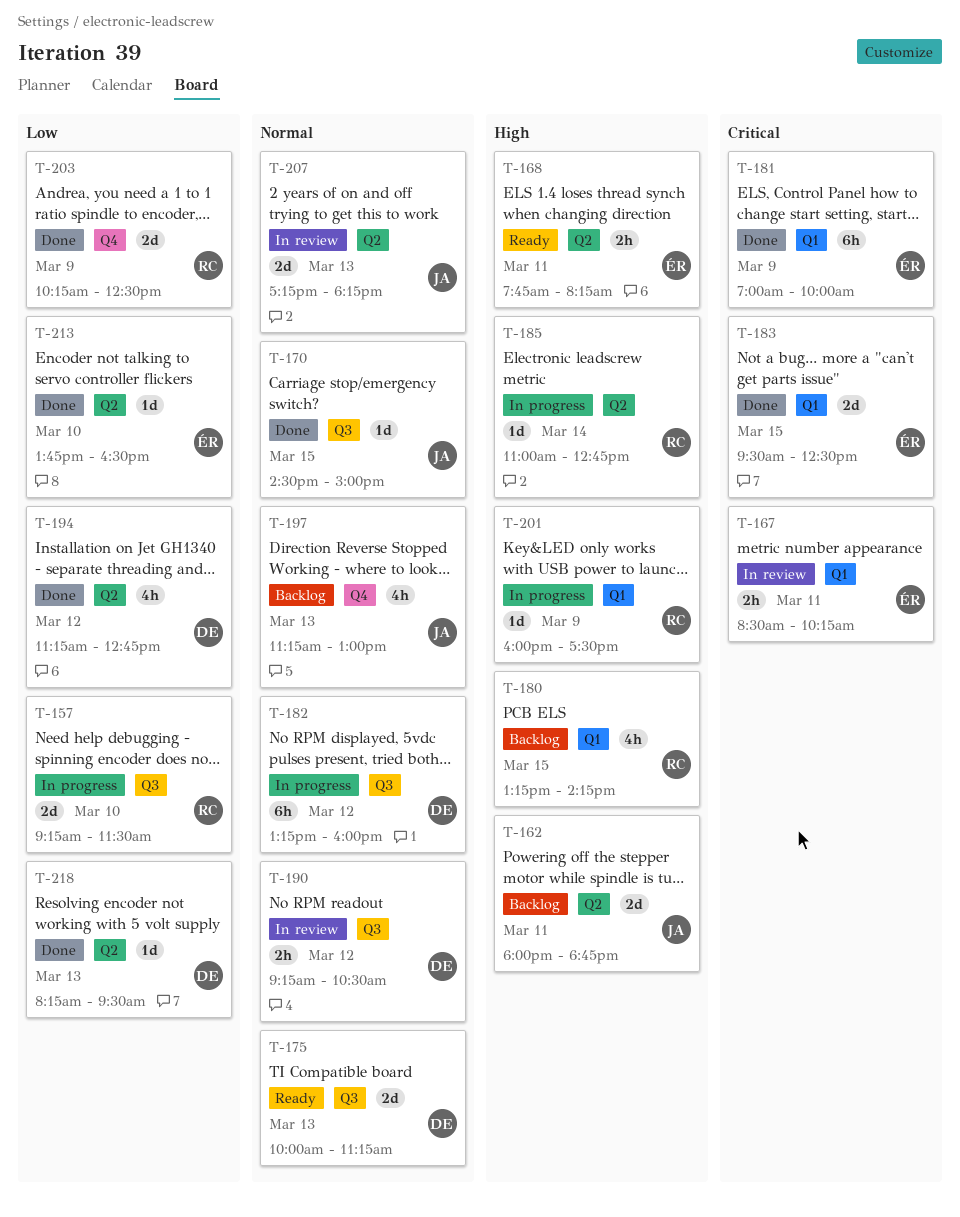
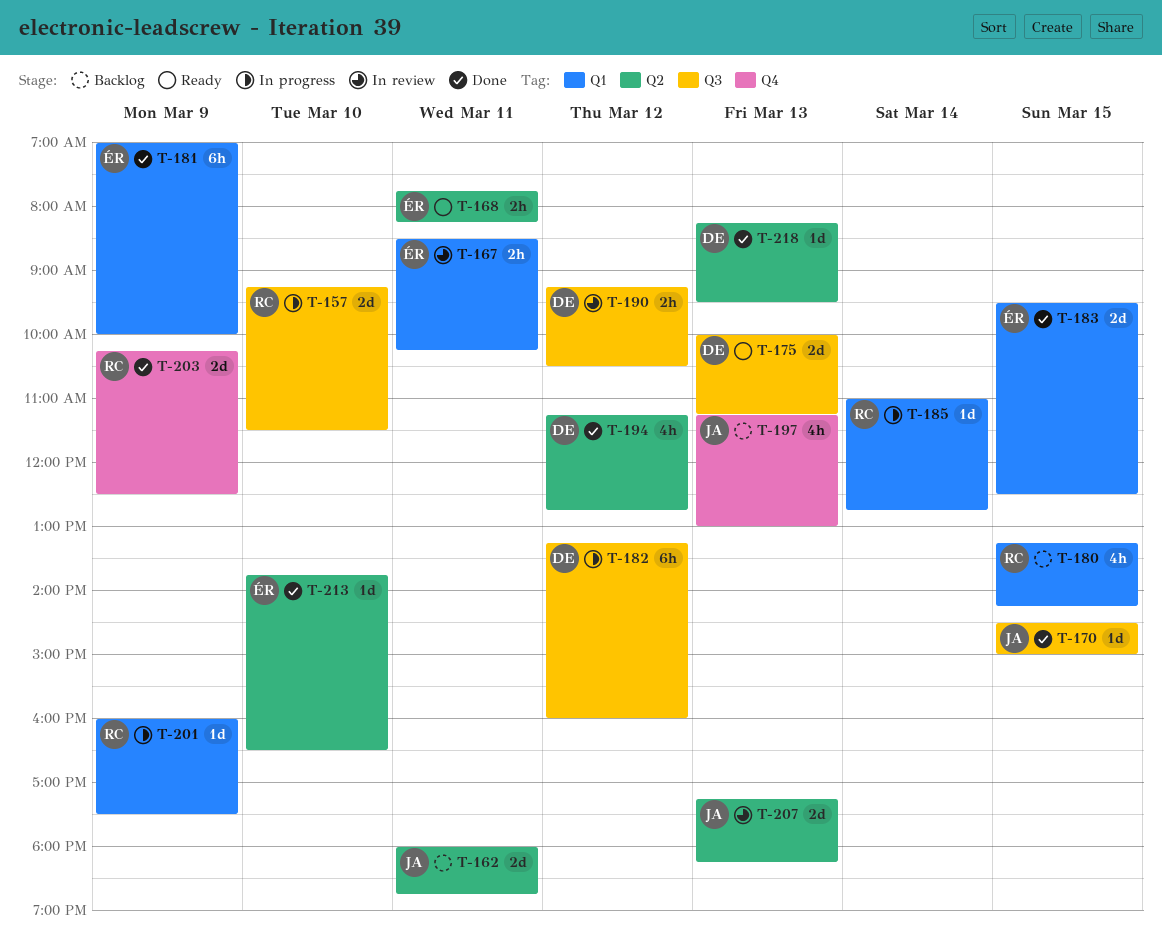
T-185, label: Q2 -> Q1

